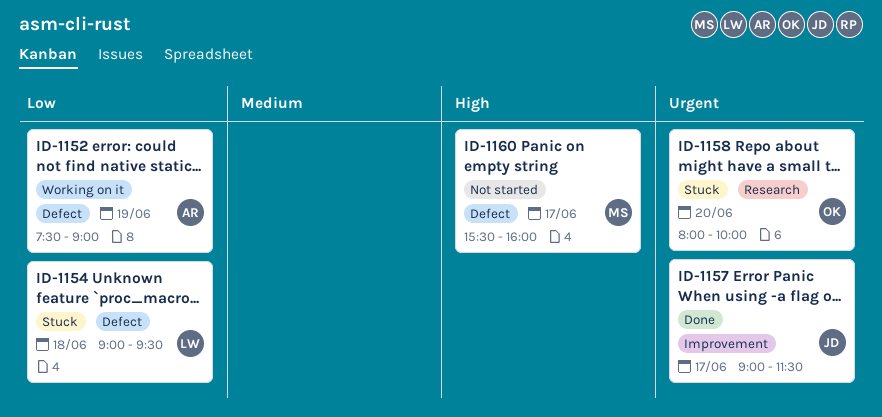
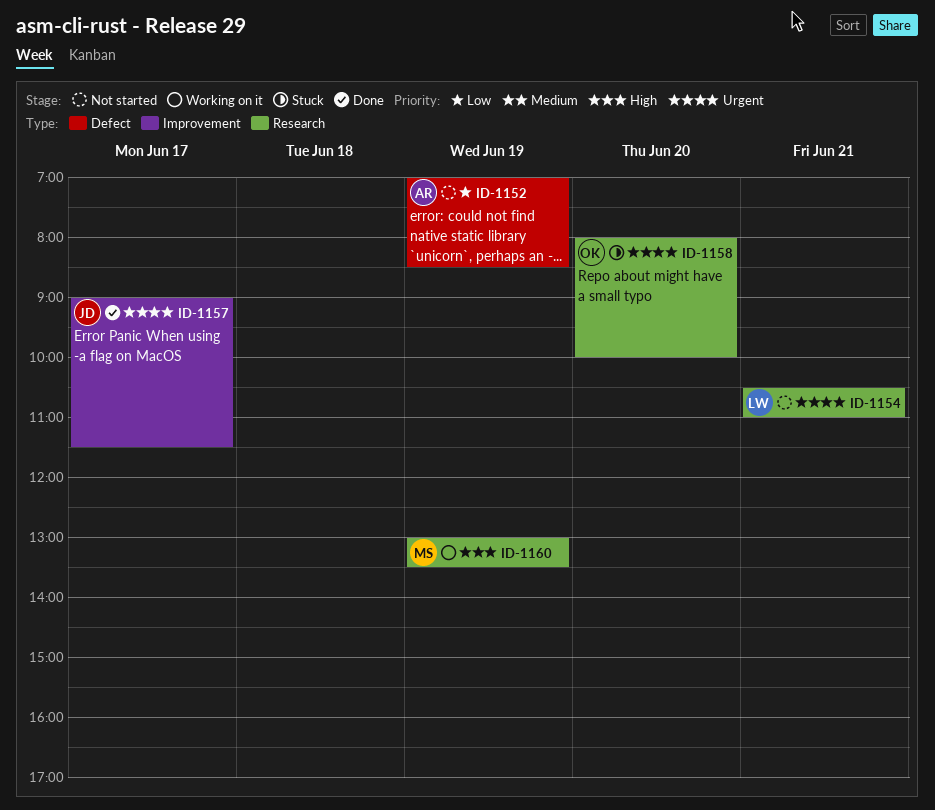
ID-1152, status: Working on it -> Not started
ID-1152, begins: 07:30 -> 07:00
ID-1152, ends: 09:00 -> 08:30
ID-1154, status: Stuck -> Not started
ID-1154, priority: Low -> Urgent
ID-1154, label: Defect -> Research
ID-1154, day: Jun 18 -> Jun 21
ID-1154, begins: 09:00 -> 10:30
ID-1154, ends: 09:30 -> 11:00
ID-1160, status: Not started -> Working on it
ID-1160, label: Defect -> Research
ID-1160, day: Jun 17 -> Jun 19
ID-1160, begins: 15:30 -> 13:00
ID-1160, ends: 16:00 -> 13:30

